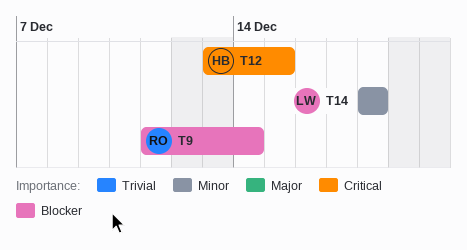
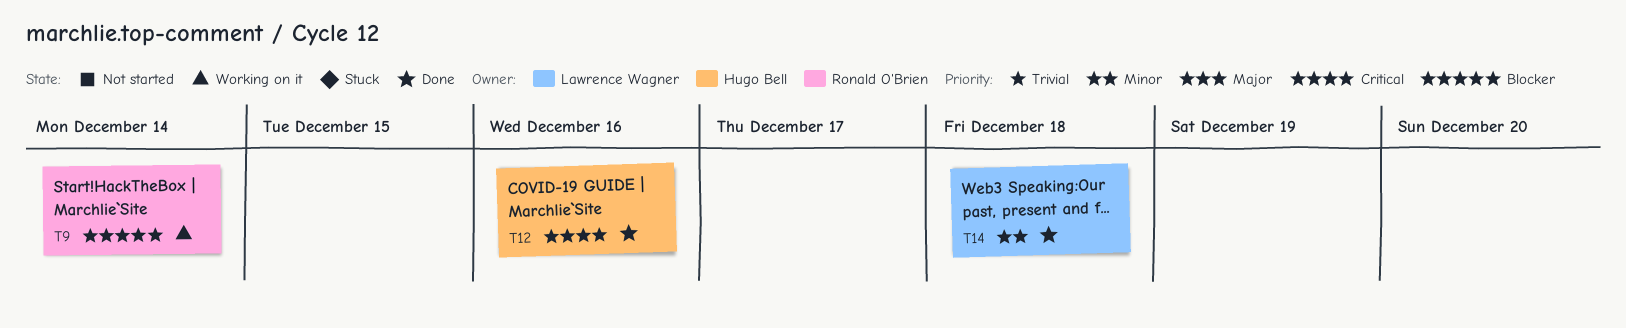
T12, due: Dec 15 -> Dec 16

